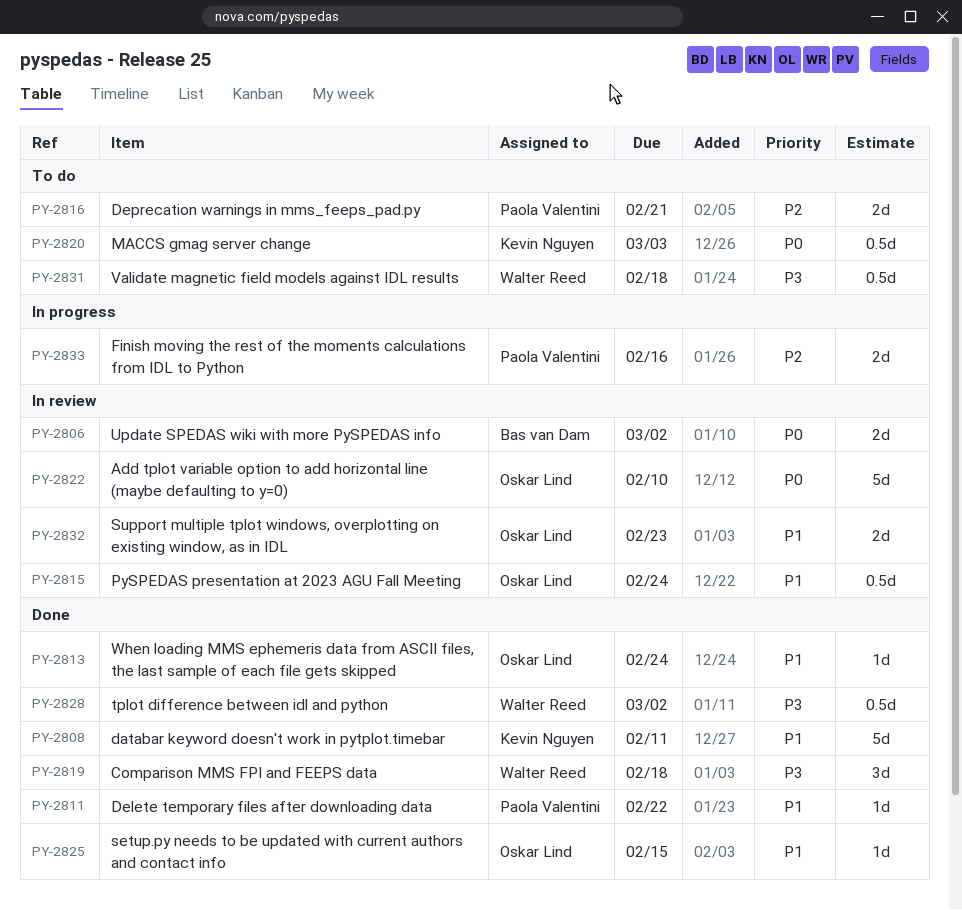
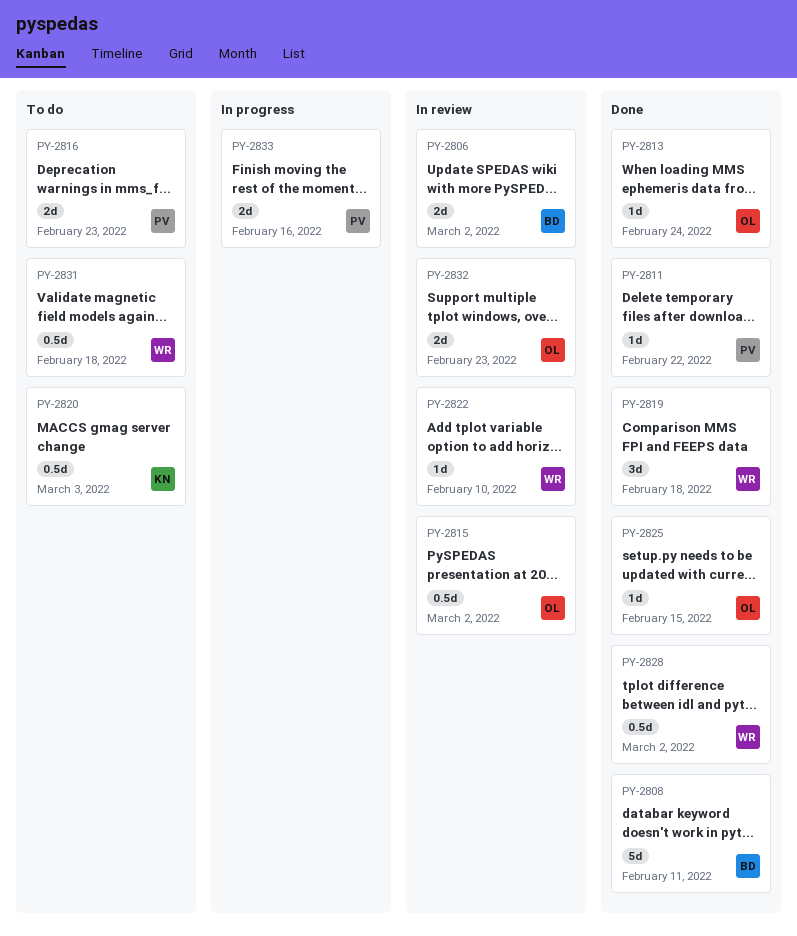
PY-2808, owner: Kevin Nguyen -> Bas van Dam
PY-2815, due: Feb 24 -> Mar 2
PY-2816, due: Feb 21 -> Feb 23
PY-2822, owner: Oskar Lind -> Walter Reed
PY-2822, estimate: 5d -> 1d

